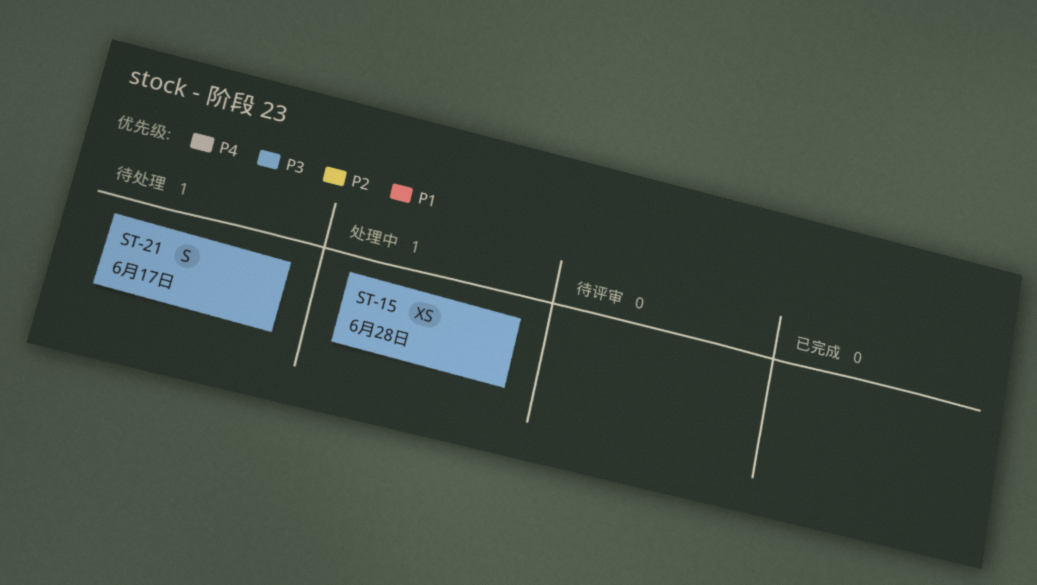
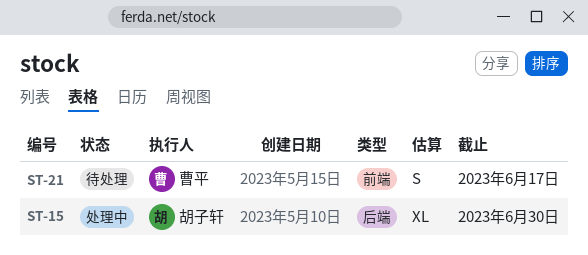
ST-15, estimate: XS -> XL
ST-15, due: Jun 28 -> Jun 30

